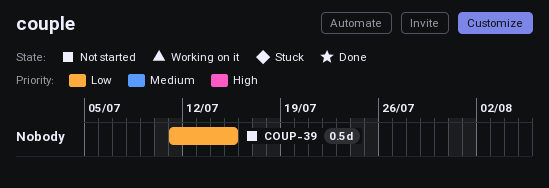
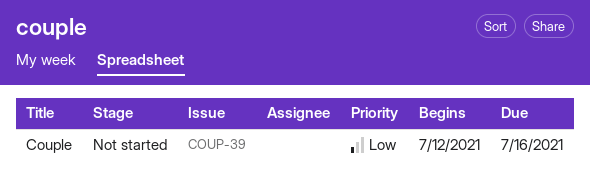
COUP-39, start: Jul 11 -> Jul 12
COUP-39, due: Jul 15 -> Jul 16

